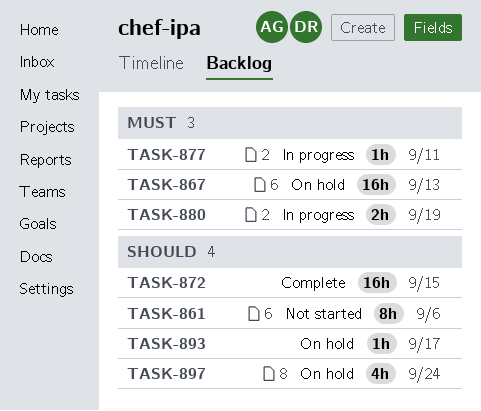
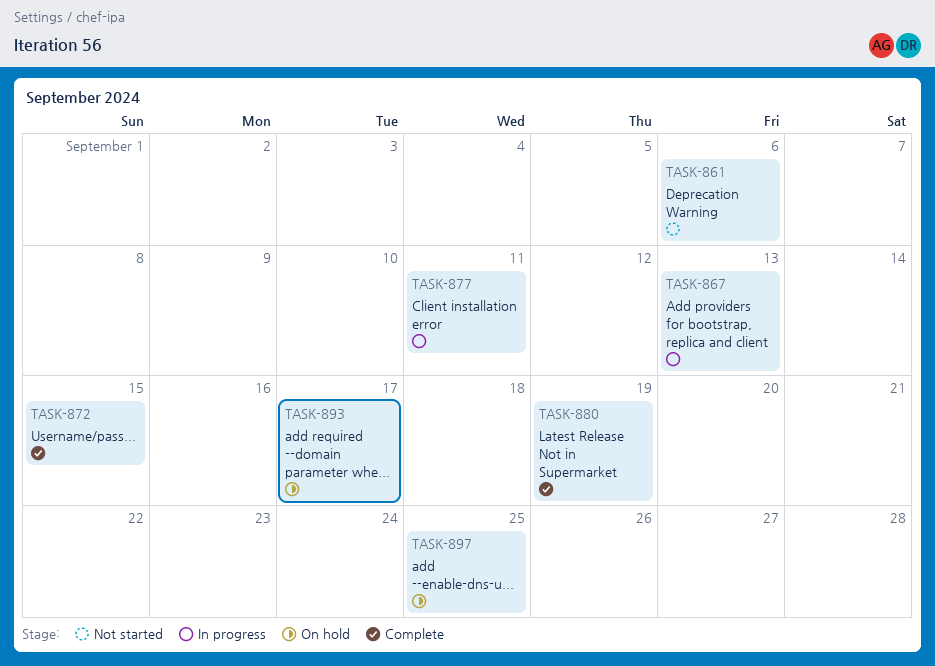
TASK-867, status: On hold -> In progress
TASK-880, status: In progress -> Complete
TASK-897, due: Sep 24 -> Sep 25

